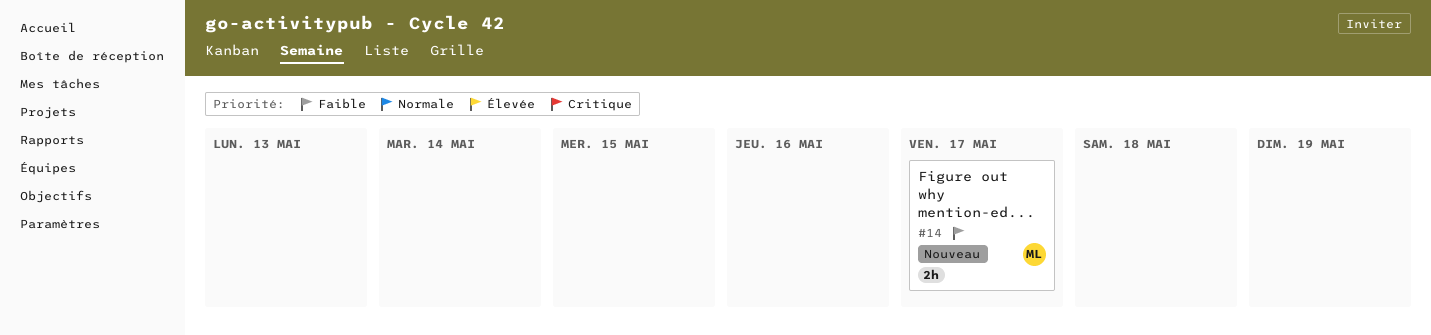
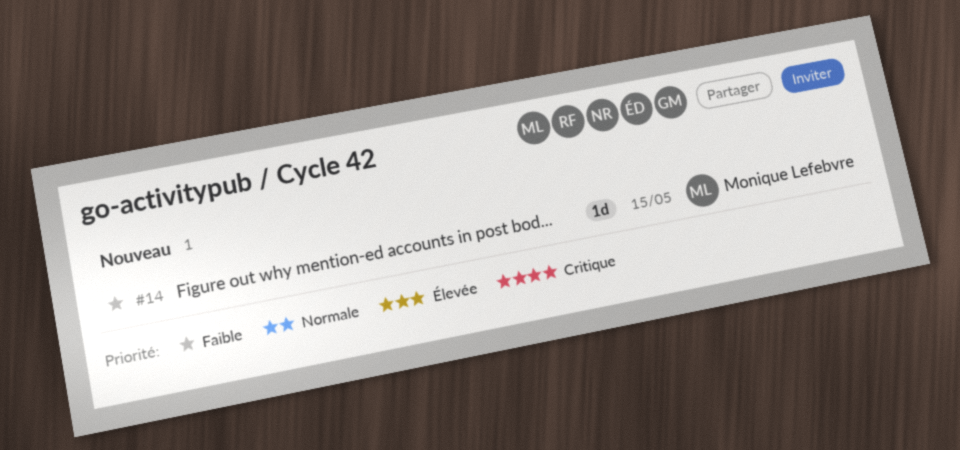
#14, estimate: 2h -> 1d
#14, due: May 17 -> May 15

